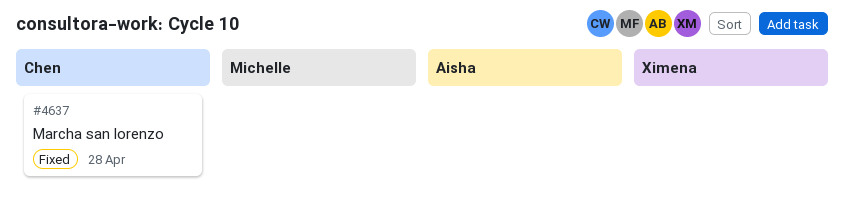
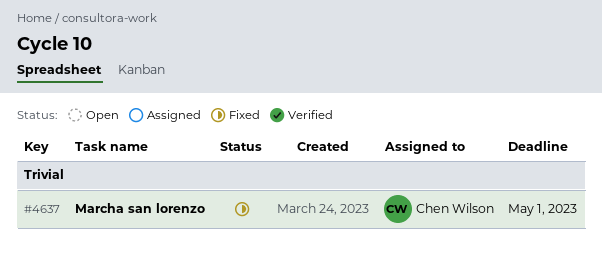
#4637, due: Apr 28 -> May 1

